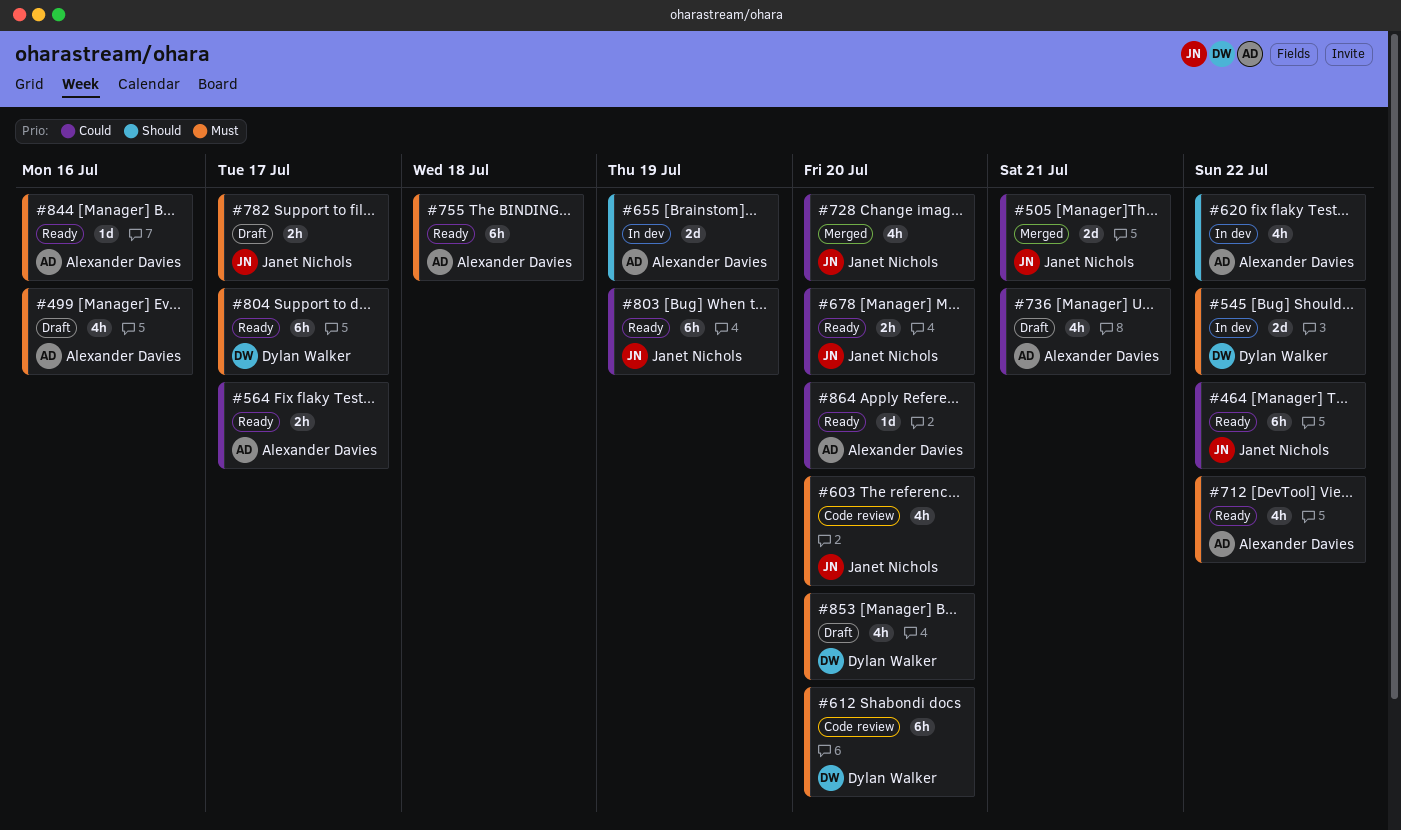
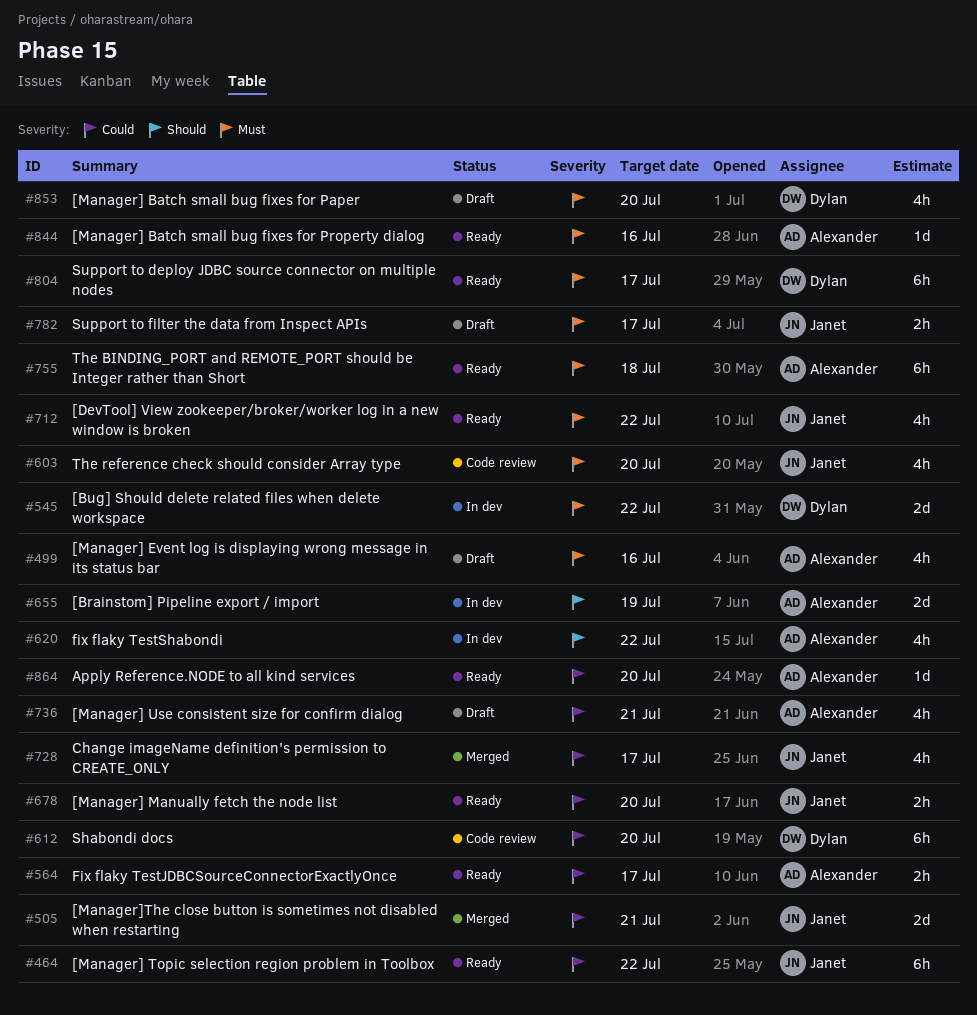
#612, priority: Must -> Could
#712, owner: Alexander Davies -> Janet Nichols
#728, due: Jul 20 -> Jul 17
#803: present -> none

